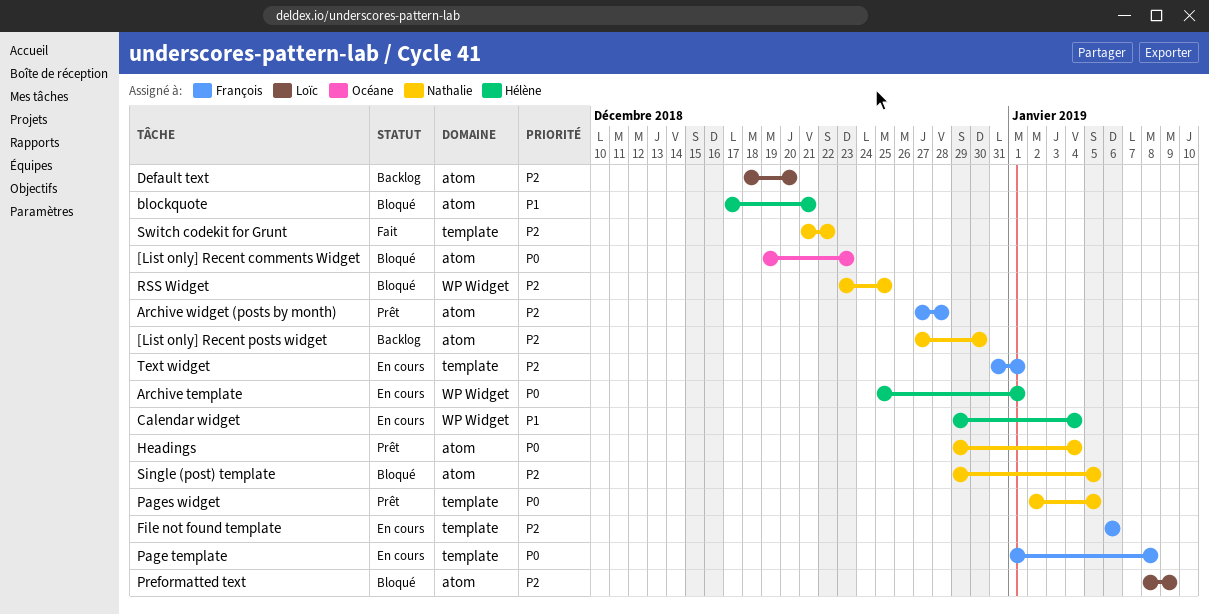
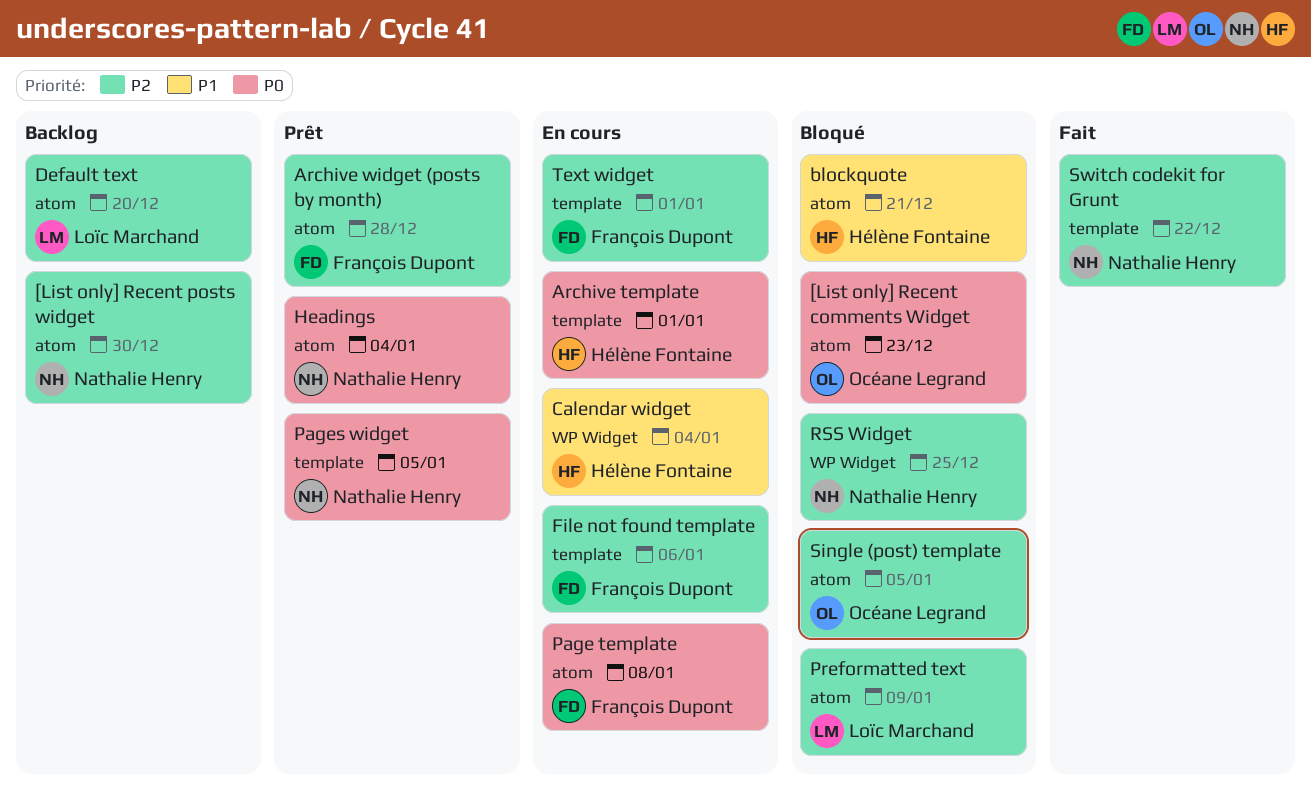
Archive template, label: WP Widget -> template
Page template, label: template -> atom
Single (post) template, owner: Nathalie Henry -> Océane Legrand

